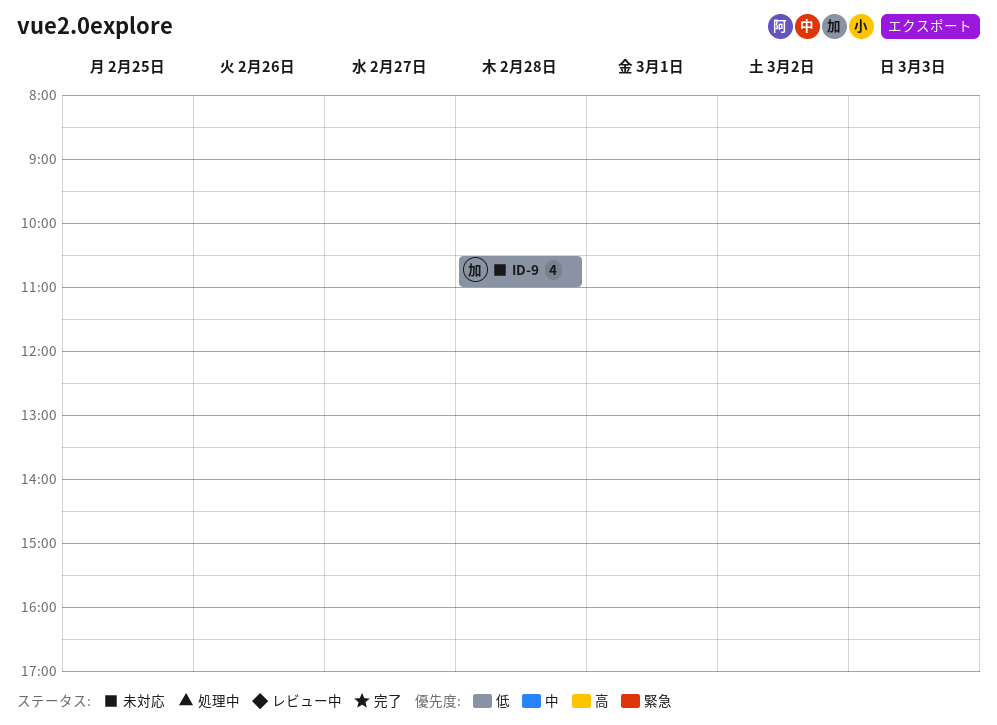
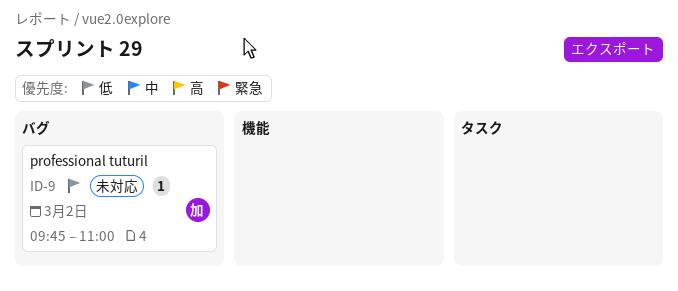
ID-9, estimate: 4 -> 1
ID-9, day: Feb 28 -> Mar 2
ID-9, begins: 10:30 -> 09:45

